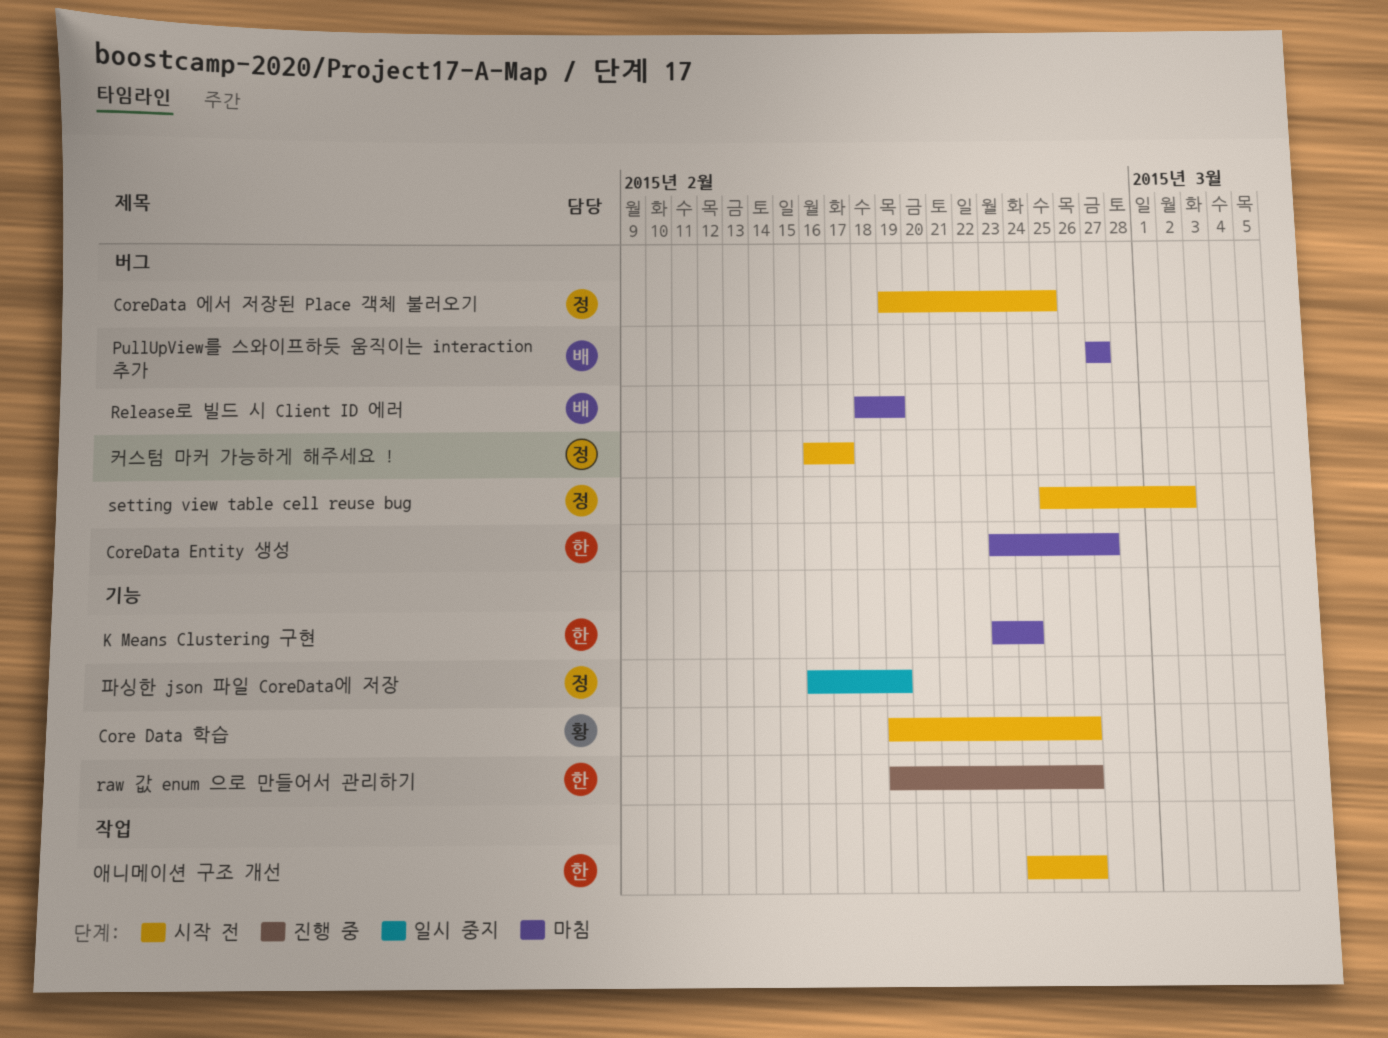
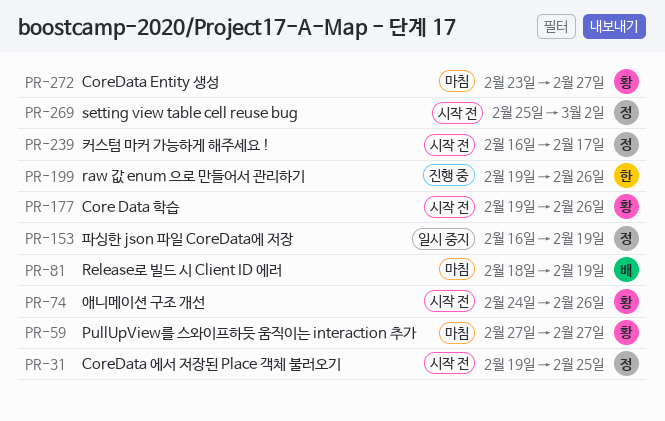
CoreData Entity 생성, owner: 한 -> 황
K Means Clustering 구현: present -> none
PullUpView를 스와이프하듯 움직이는 interaction 추가, owner: 배 -> 황
애니메이션 구조 개선, owner: 한 -> 황

